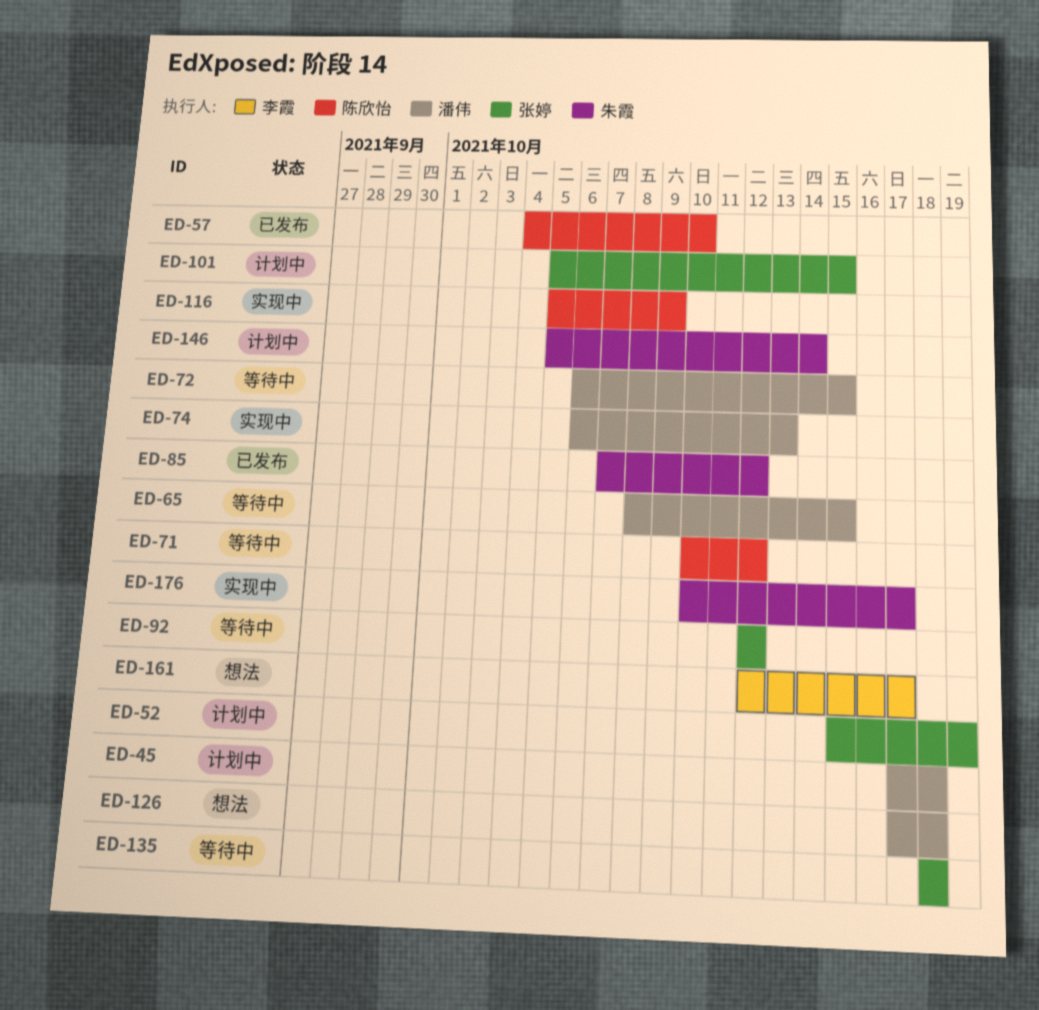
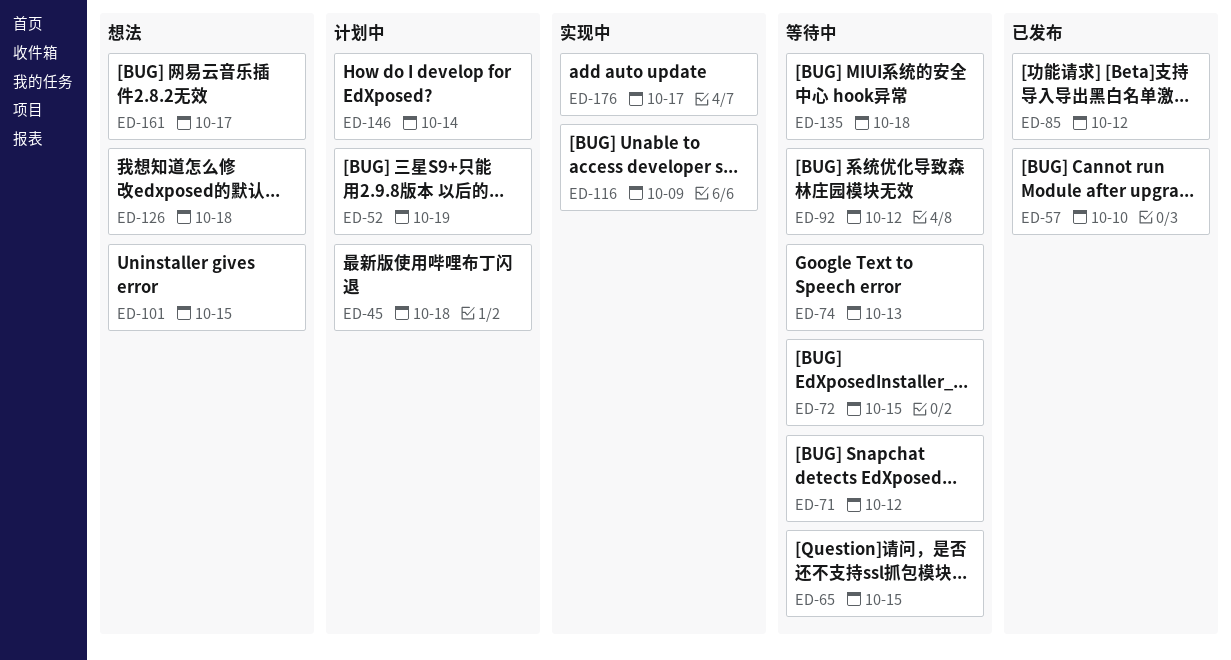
ED-74, status: 实现中 -> 等待中
ED-101, status: 计划中 -> 想法

